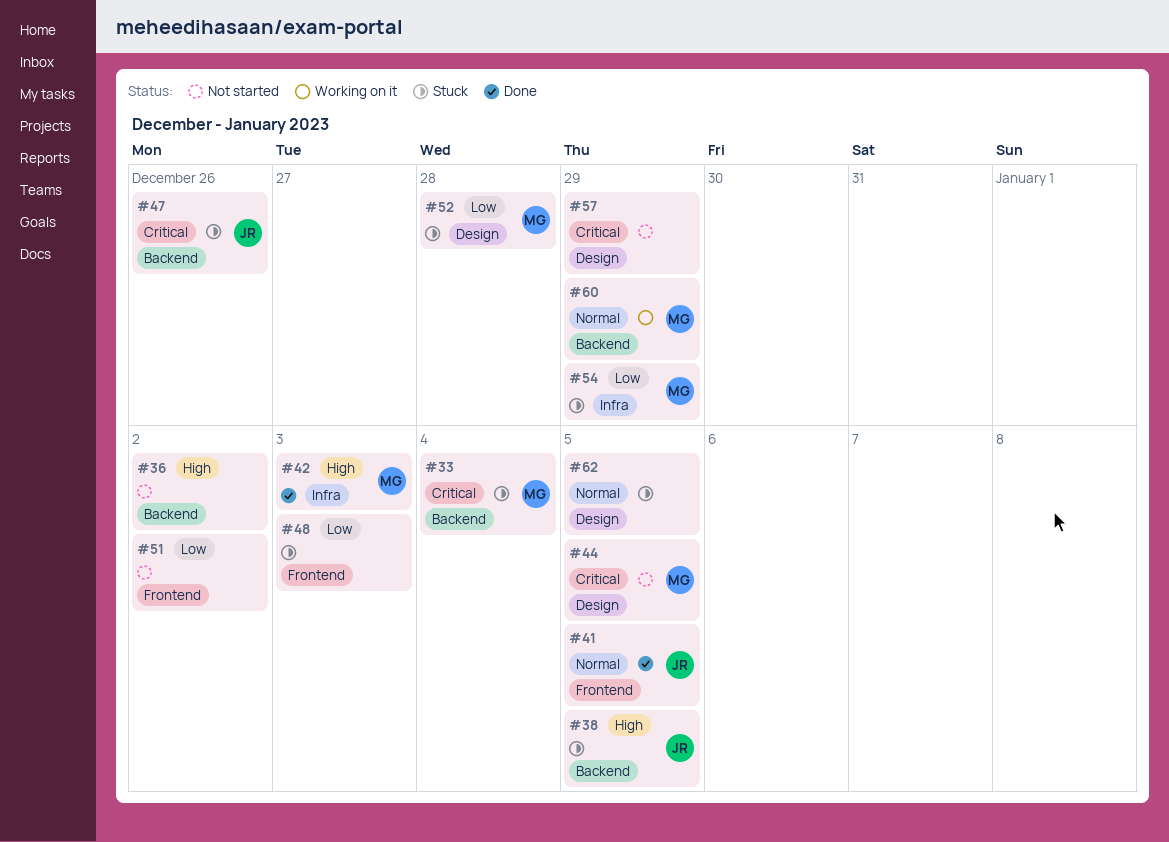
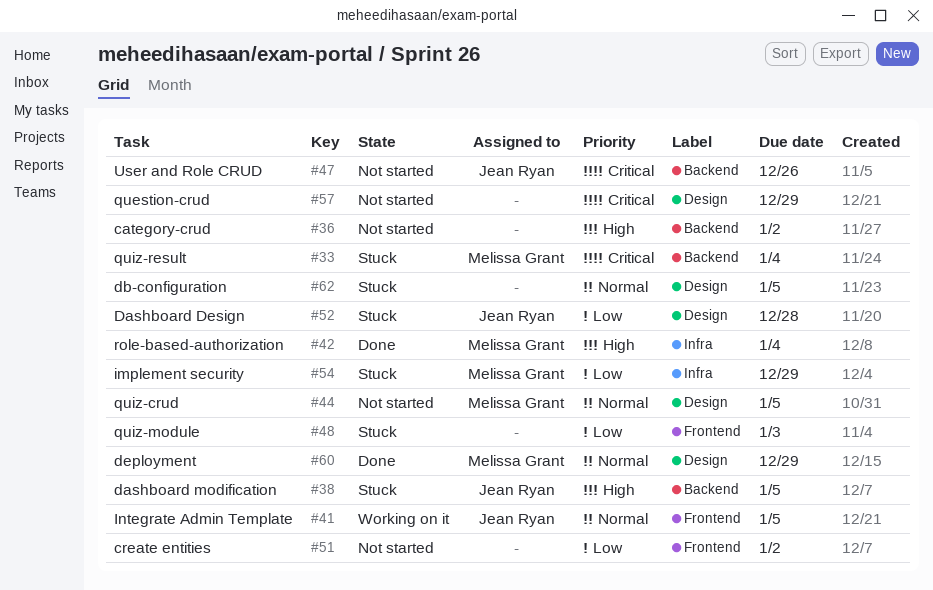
#41, status: Done -> Working on it
#42, due: Jan 3 -> Jan 4
#44, priority: Critical -> Normal
#47, status: Stuck -> Not started
#52, owner: Melissa Grant -> Jean Ryan
#60, status: Working on it -> Done
#60, label: Backend -> Design

